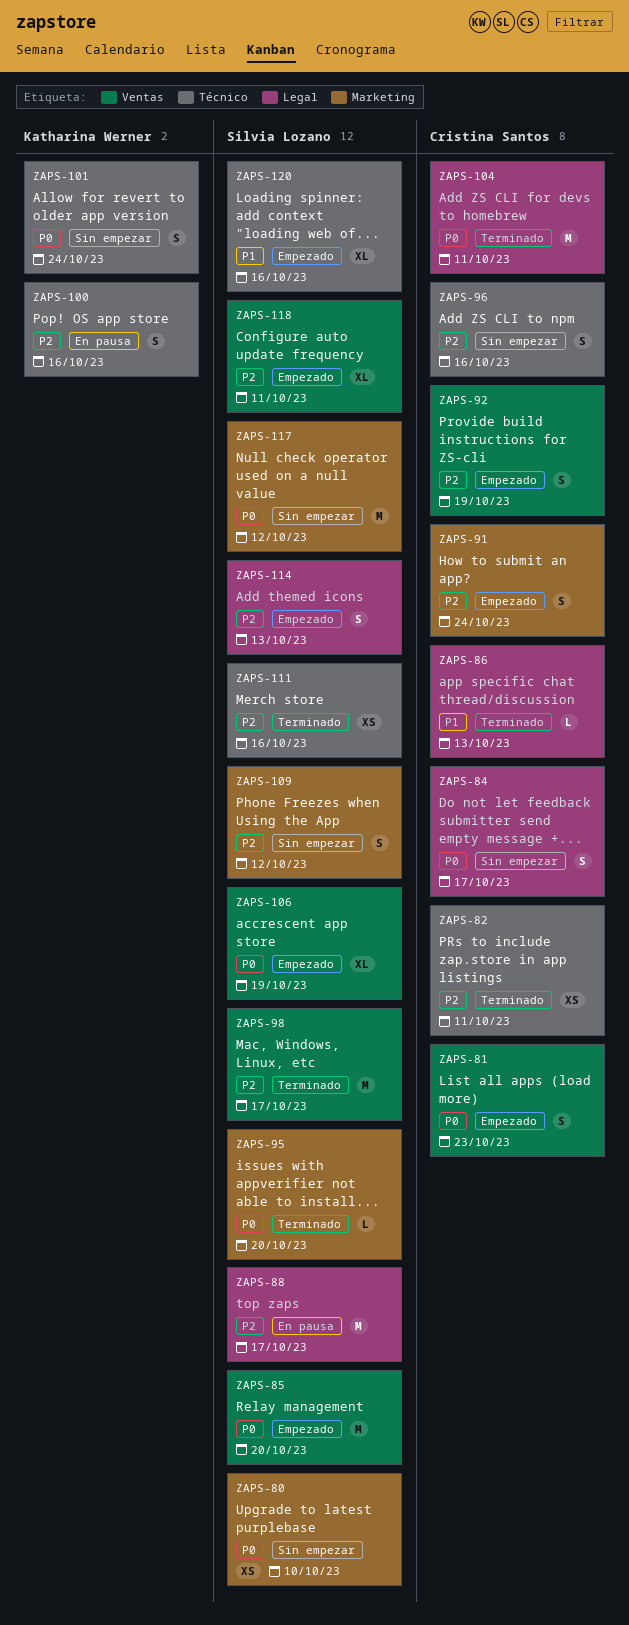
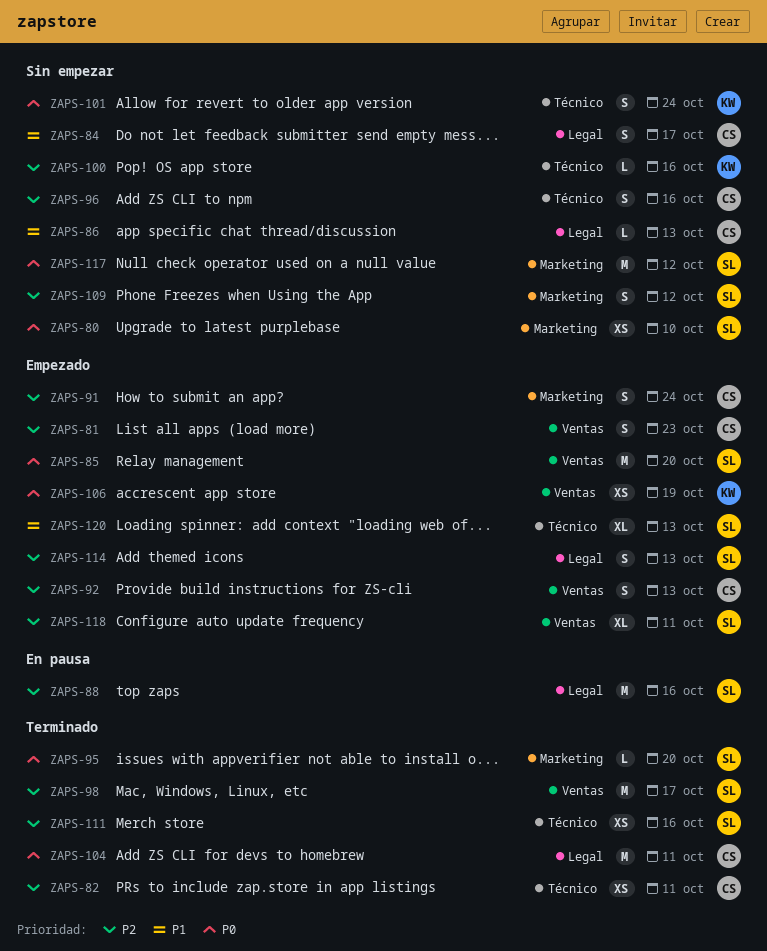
ZAPS-81, priority: P0 -> P2
ZAPS-84, priority: P0 -> P1
ZAPS-86, status: Terminado -> Sin empezar
ZAPS-88, due: Oct 17 -> Oct 16
ZAPS-92, due: Oct 19 -> Oct 13
ZAPS-100, status: En pausa -> Sin empezar
ZAPS-100, estimate: S -> L
ZAPS-106, owner: Silvia Lozano -> Katharina Werner
ZAPS-106, estimate: XL -> XS
ZAPS-120, due: Oct 16 -> Oct 13

